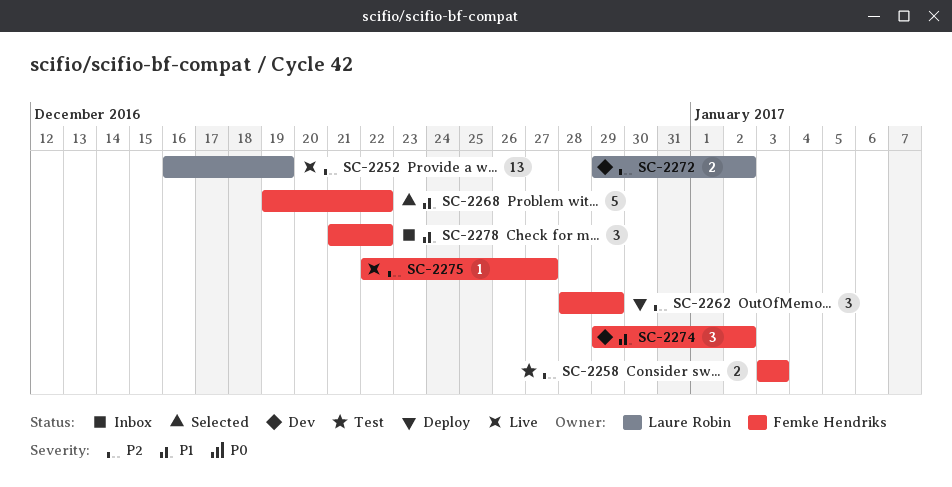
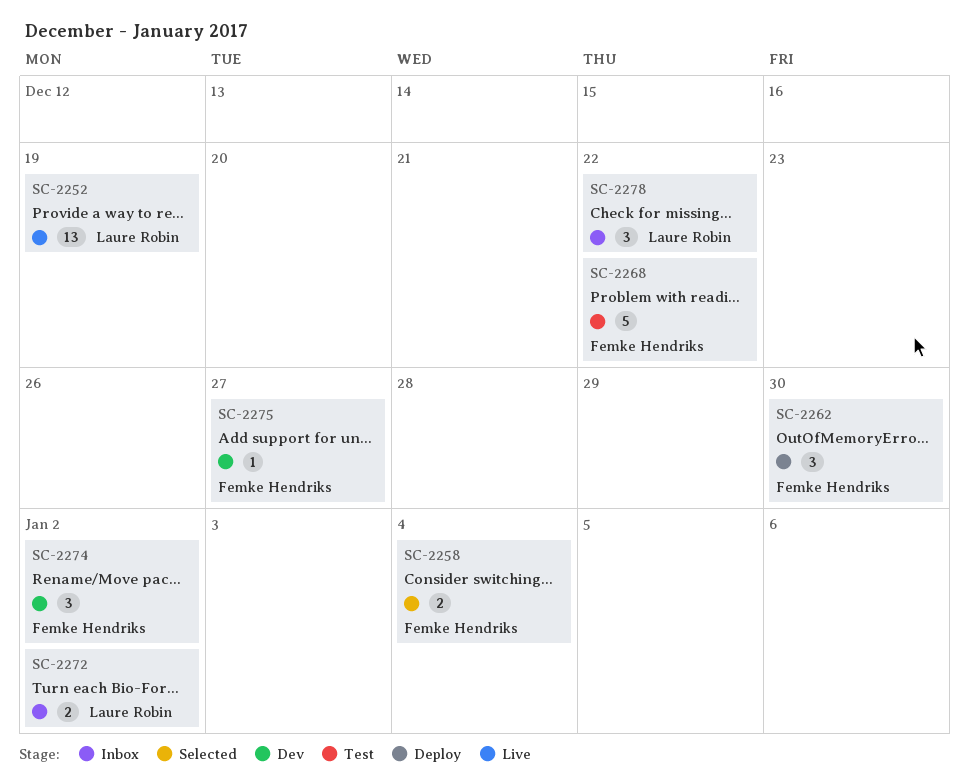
SC-2258, status: Test -> Selected
SC-2258, due: Jan 3 -> Jan 4
SC-2262, due: Dec 29 -> Dec 30
SC-2268, status: Selected -> Test
SC-2272, status: Dev -> Inbox
SC-2275, status: Live -> Dev
SC-2278, owner: Femke Hendriks -> Laure Robin

